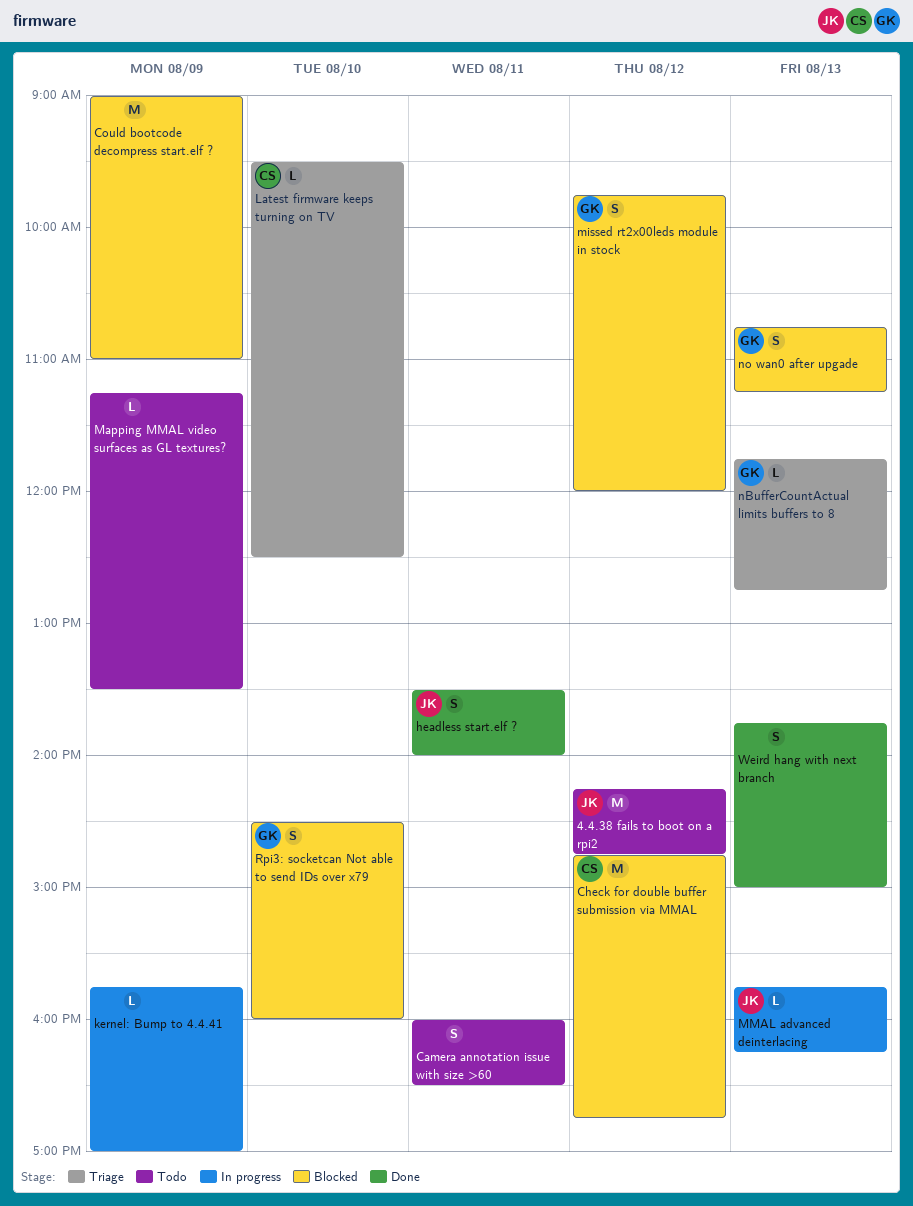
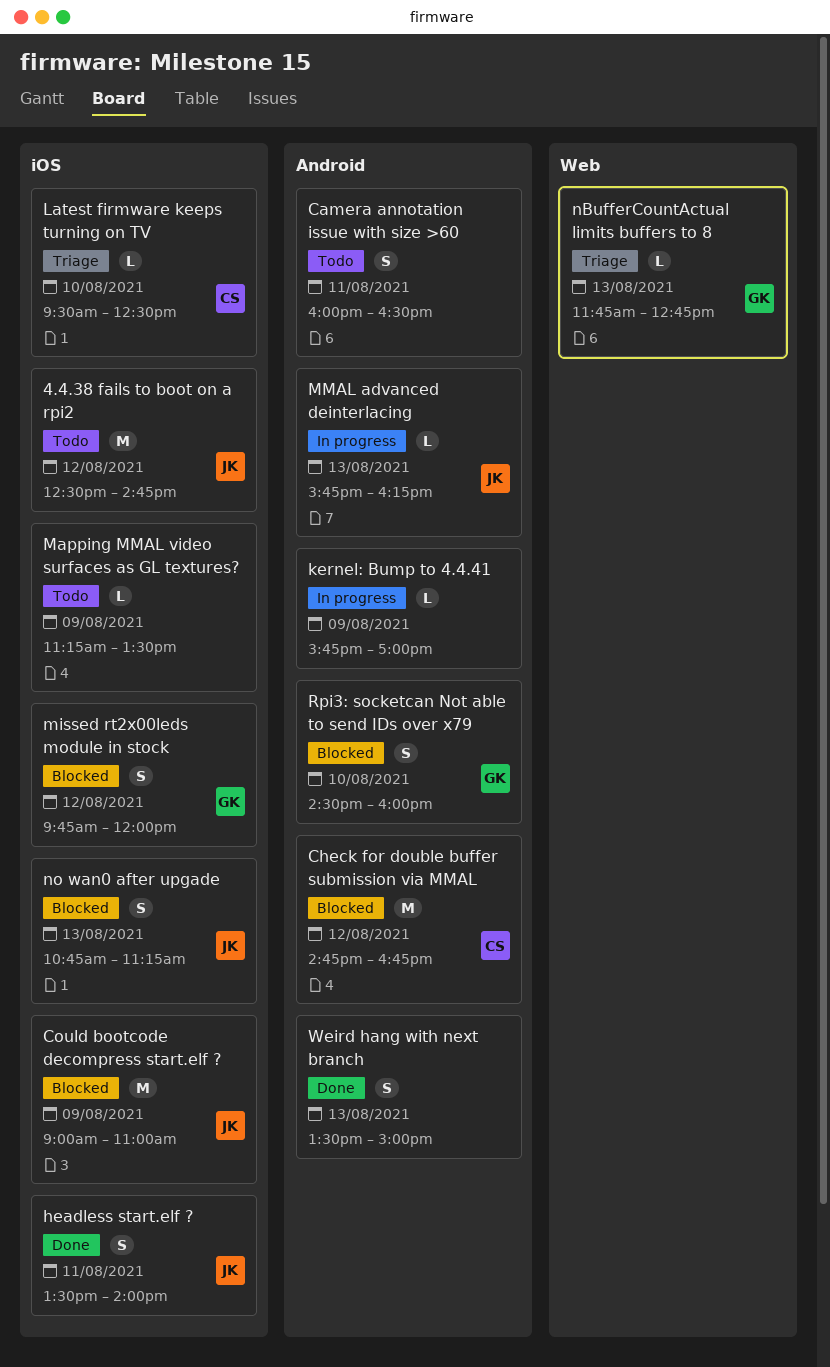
4.4.38 fails to boot on a rpi2, begins: 14:15 -> 12:30
Could bootcode decompress start.elf ?, owner: none -> JK
no wan0 after upgade, owner: GK -> JK
Weird hang with next branch, begins: 13:45 -> 13:30

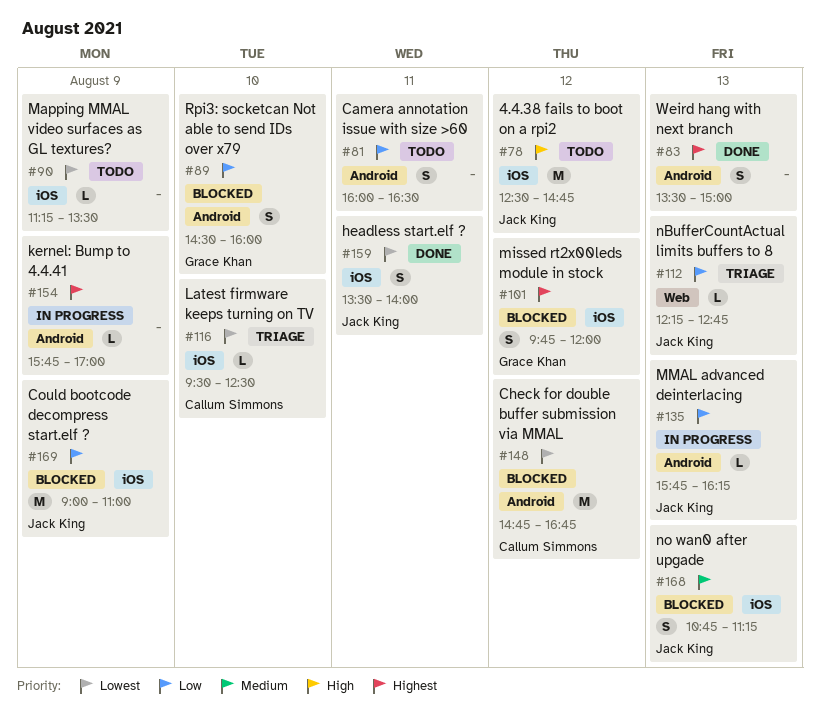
nBufferCountActual limits buffers to 8, owner: Grace Khan -> Jack King
nBufferCountActual limits buffers to 8, begins: 11:45 -> 12:15

